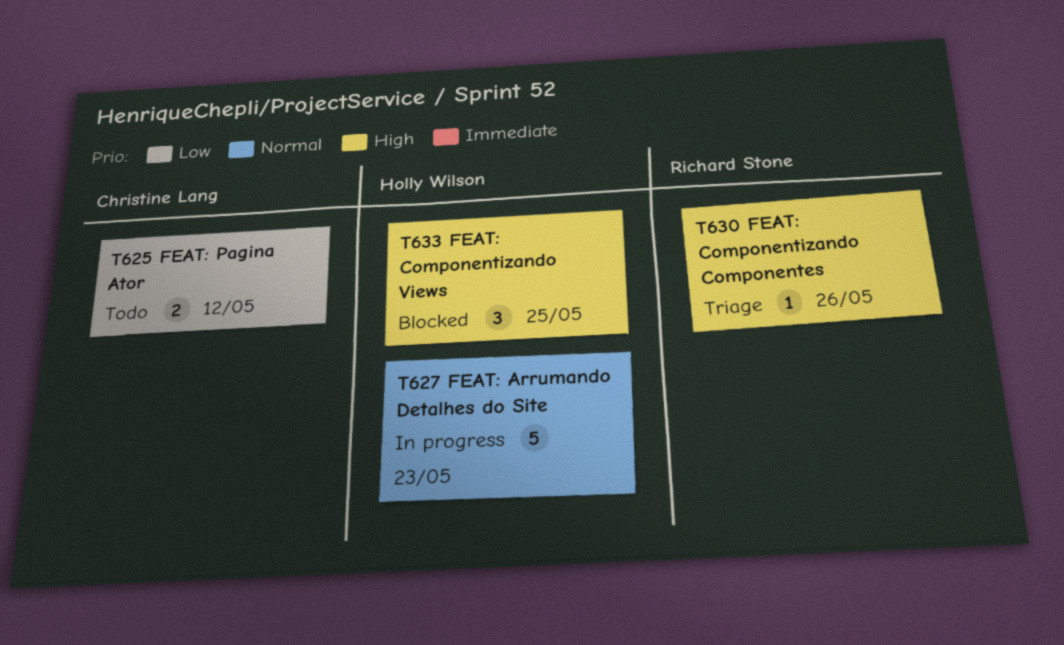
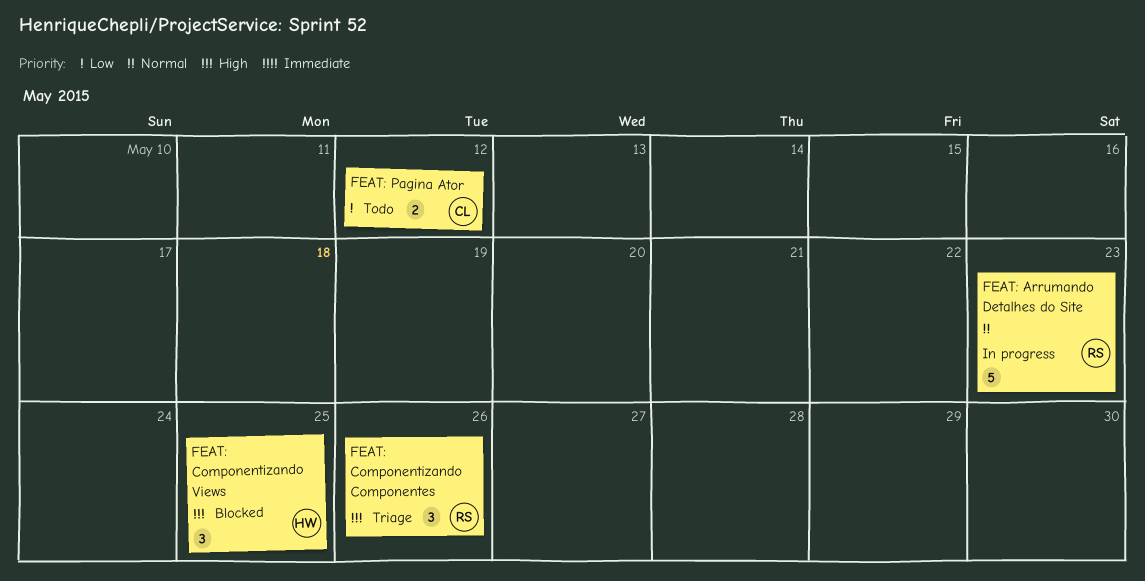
FEAT: Arrumando Detalhes do Site, owner: Holly Wilson -> Richard Stone
FEAT: Componentizando Componentes, estimate: 1 -> 3

